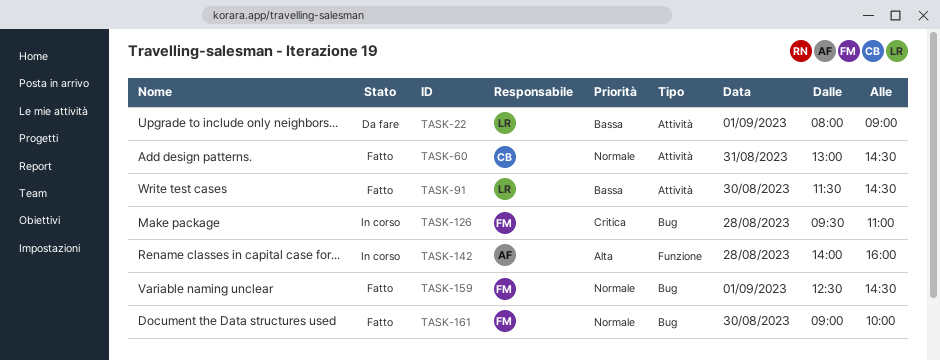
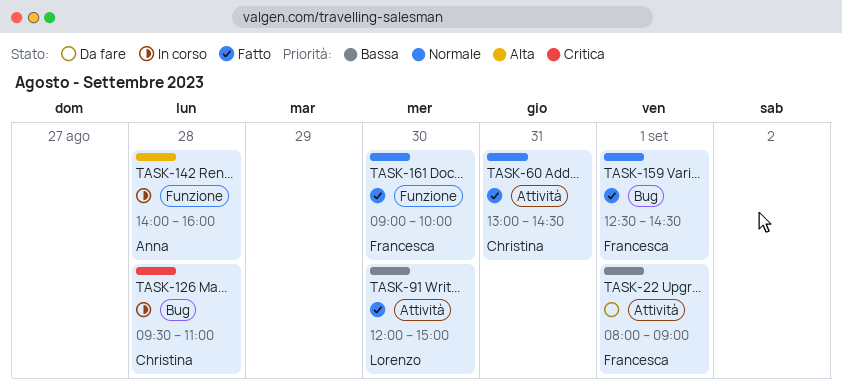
TASK-22, owner: Lorenzo -> Francesca
TASK-91, begins: 11:30 -> 12:00
TASK-91, ends: 14:30 -> 15:00
TASK-126, owner: Francesca -> Christina
TASK-161, label: Bug -> Funzione

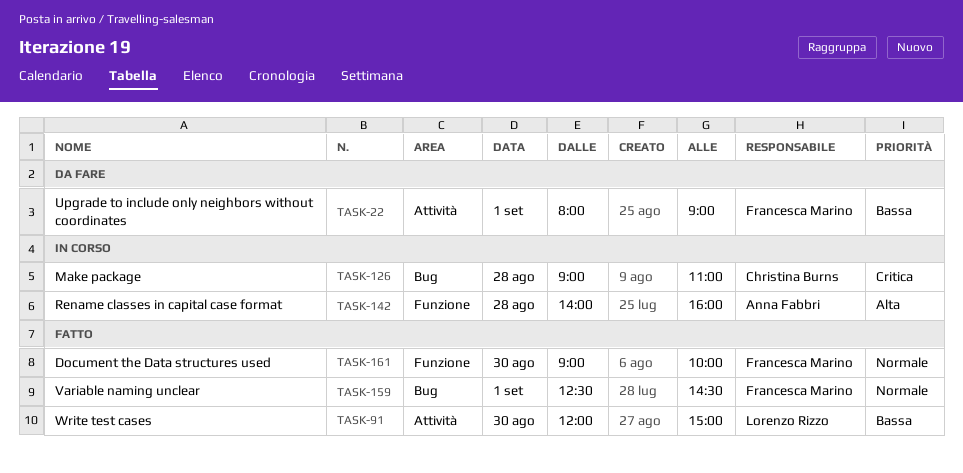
TASK-60: present -> none
TASK-126, begins: 09:30 -> 09:00

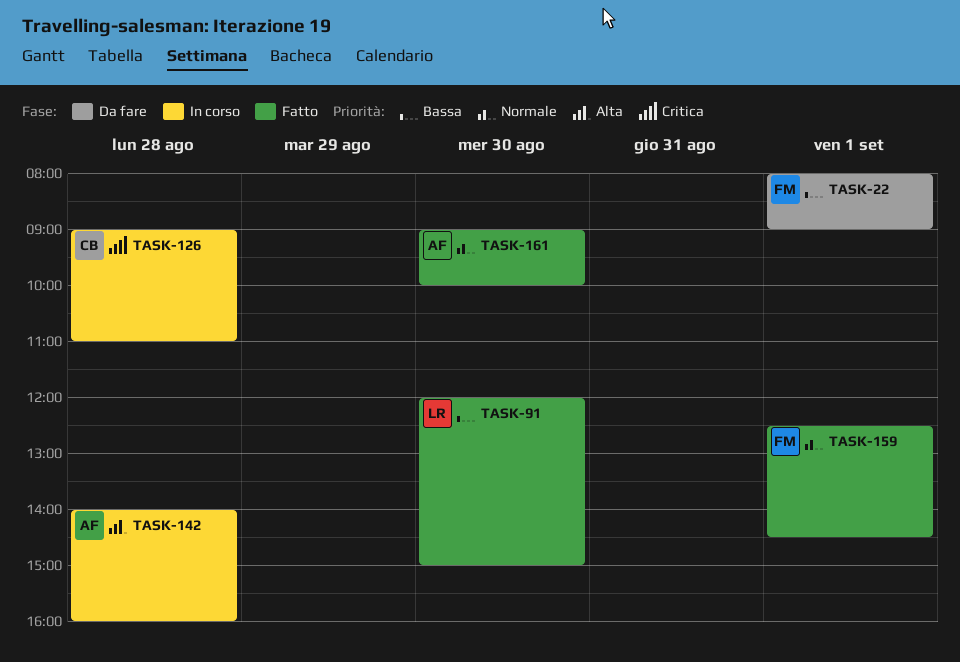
TASK-161, owner: Francesca Marino -> Anna Fabbri

